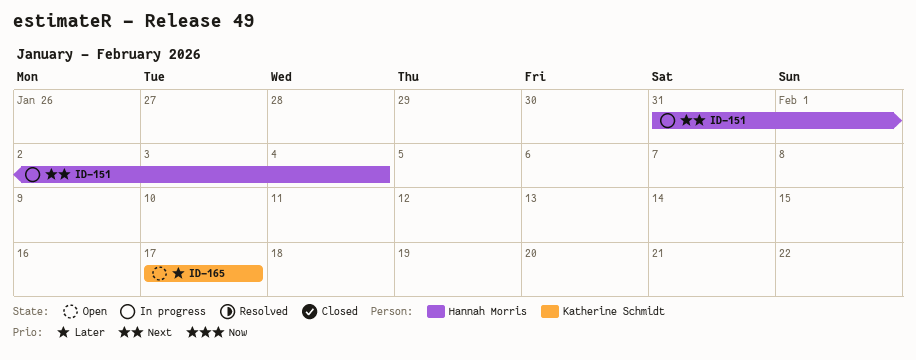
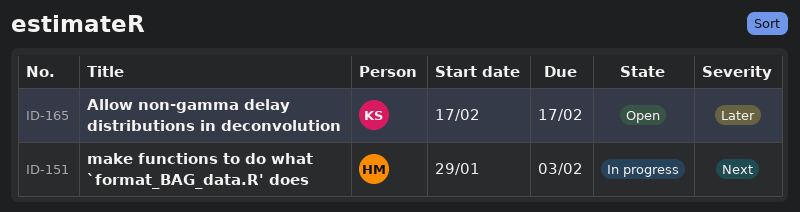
ID-151, start: Jan 31 -> Jan 29
ID-151, due: Feb 4 -> Feb 3

